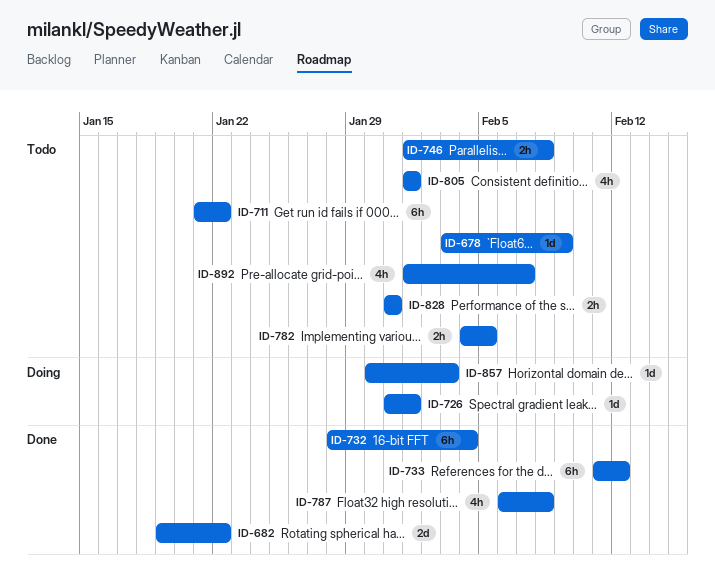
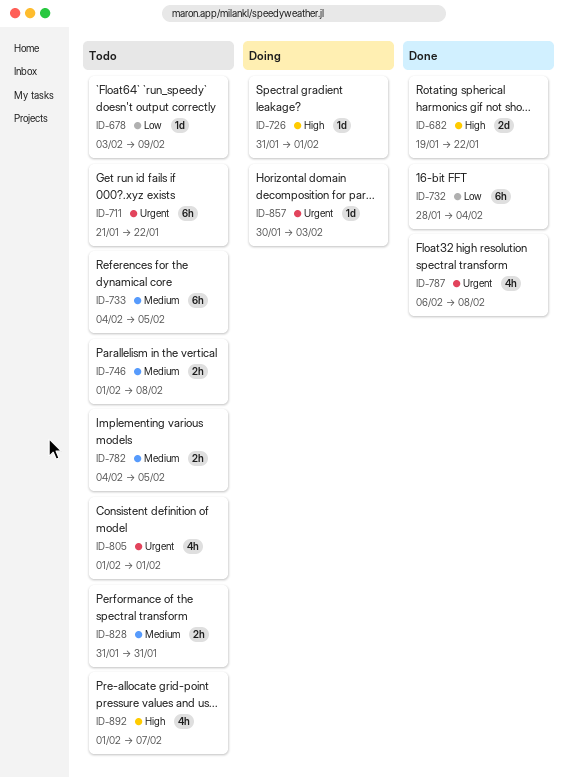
ID-733, status: Done -> Todo
ID-733, start: Feb 11 -> Feb 4
ID-733, due: Feb 12 -> Feb 5

